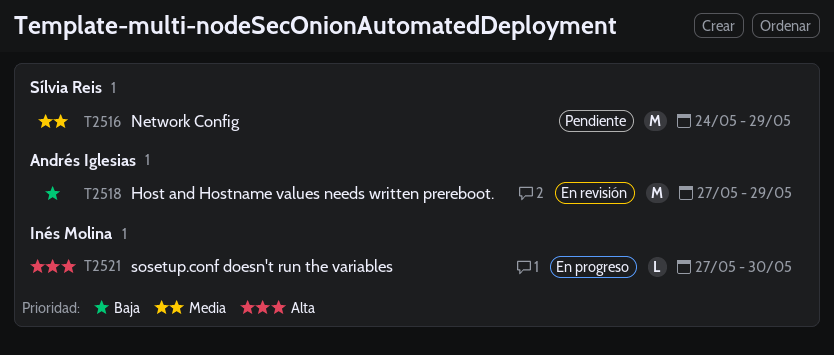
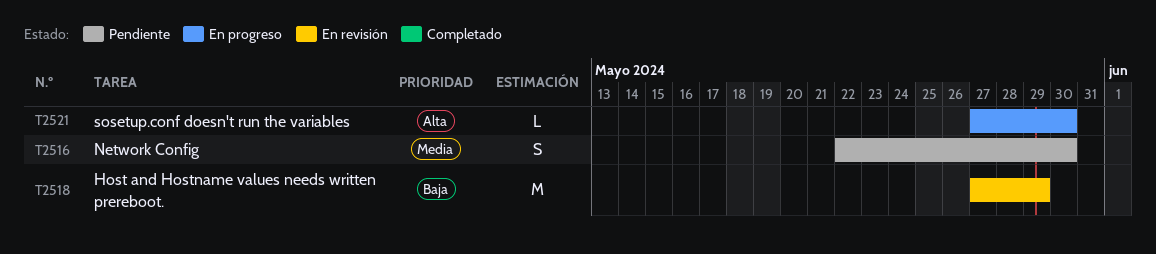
T2516, estimate: M -> S
T2516, start: May 24 -> May 22
T2516, due: May 29 -> May 30

